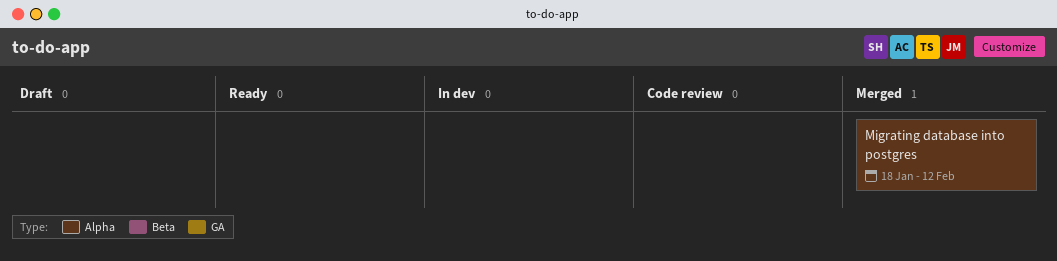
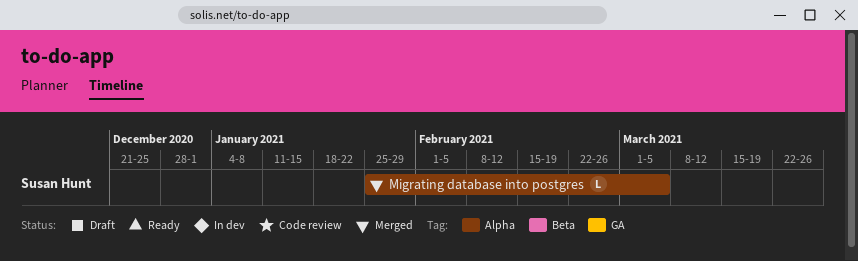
Migrating database into postgres, start: Jan 18 -> Jan 25
Migrating database into postgres, due: Feb 12 -> Mar 5

